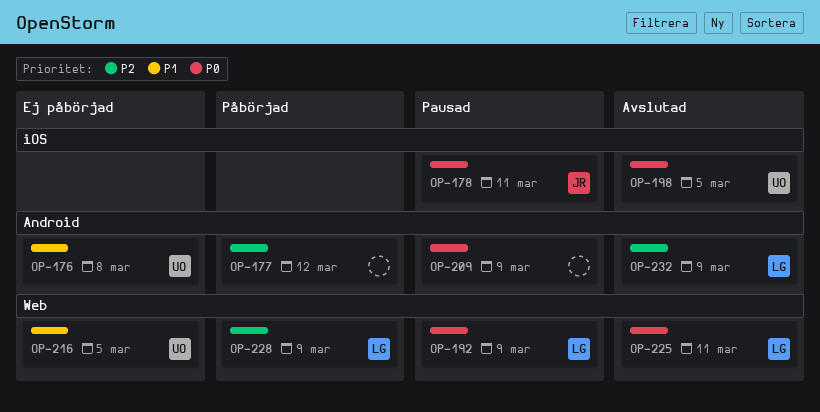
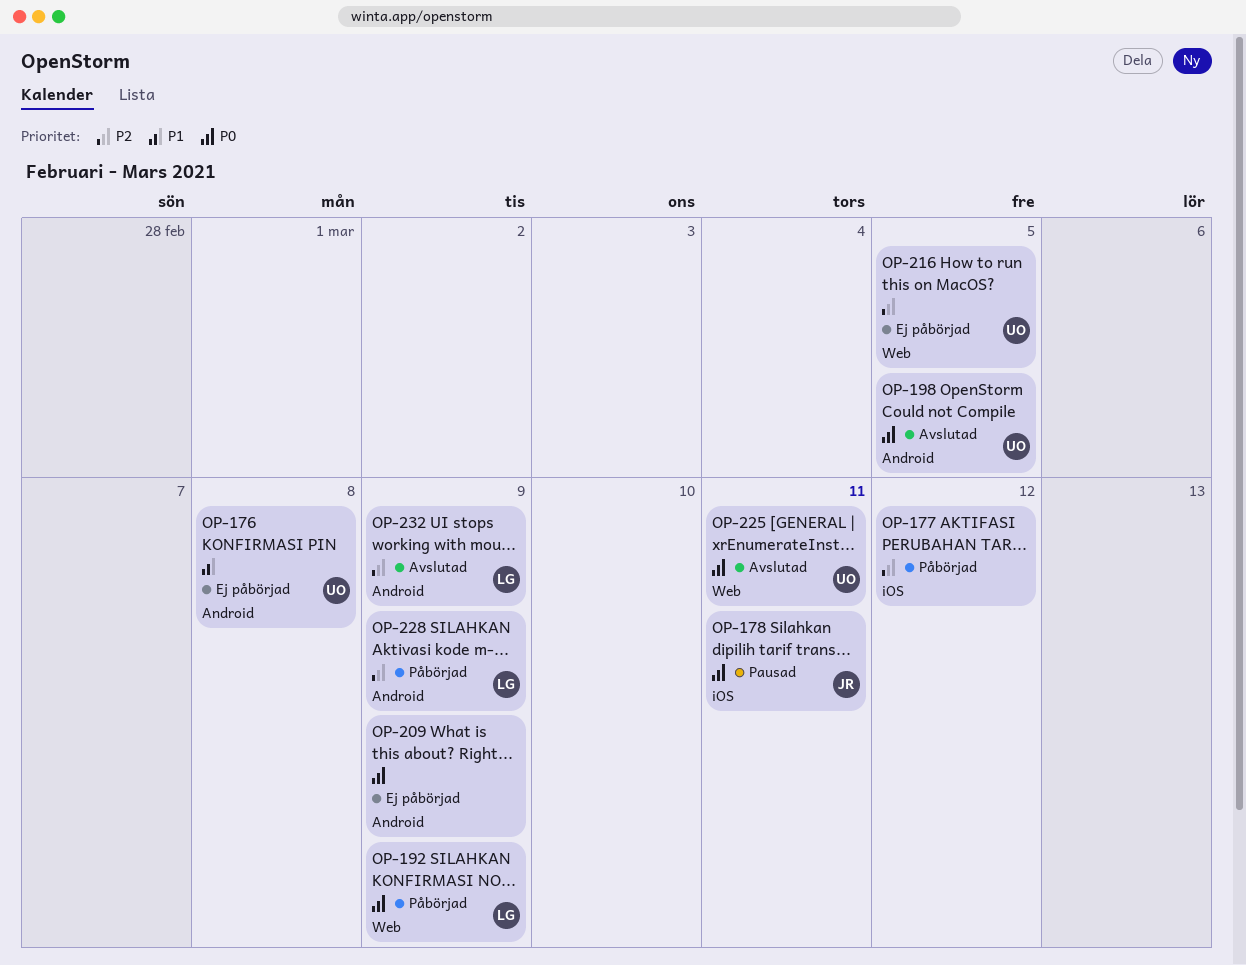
OP-177, label: Android -> iOS
OP-192, status: Pausad -> Påbörjad
OP-198, label: iOS -> Android
OP-209, status: Pausad -> Ej påbörjad
OP-216, priority: P1 -> P2
OP-225, owner: LG -> UO
OP-228, label: Web -> Android

